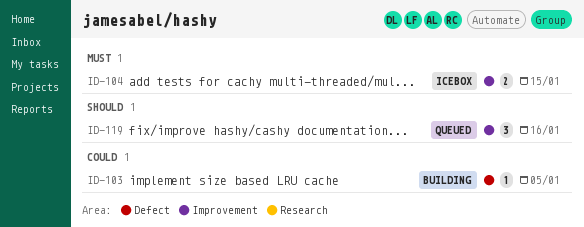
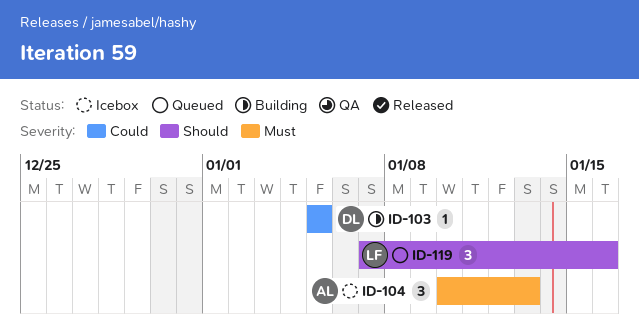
ID-104, estimate: 2 -> 3
ID-104, due: Jan 15 -> Jan 13

